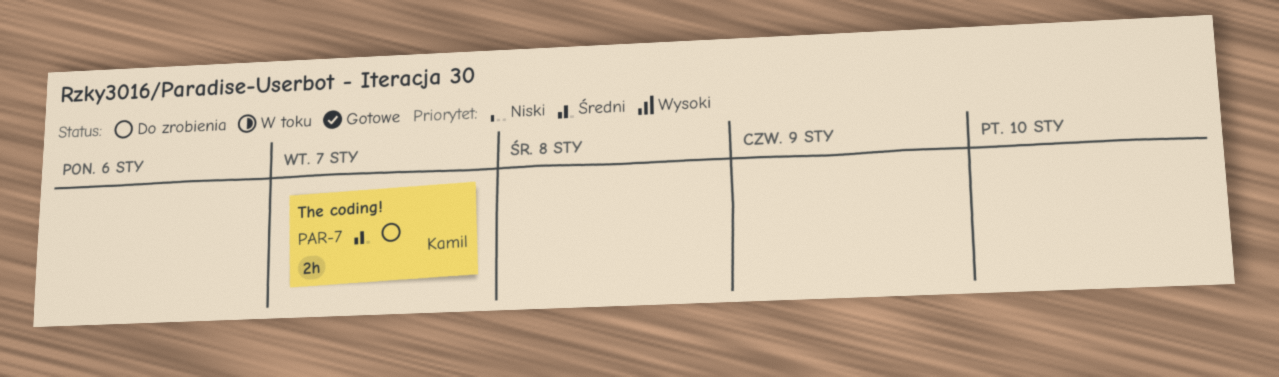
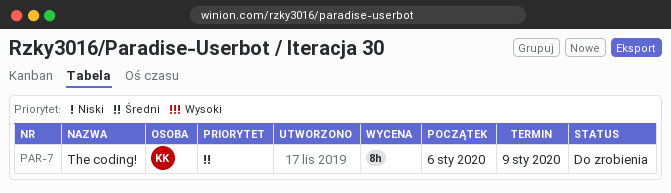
PAR-7, estimate: 2h -> 8h
PAR-7, due: Jan 7 -> Jan 9

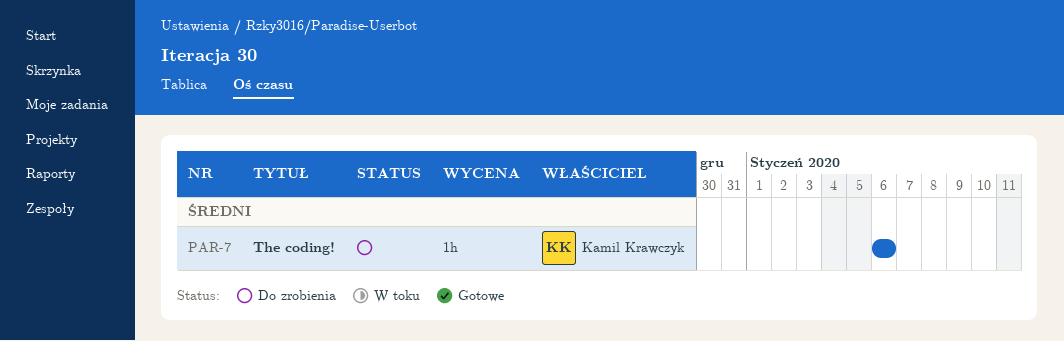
PAR-7, estimate: 8h -> 1h
PAR-7, due: Jan 9 -> Jan 6

